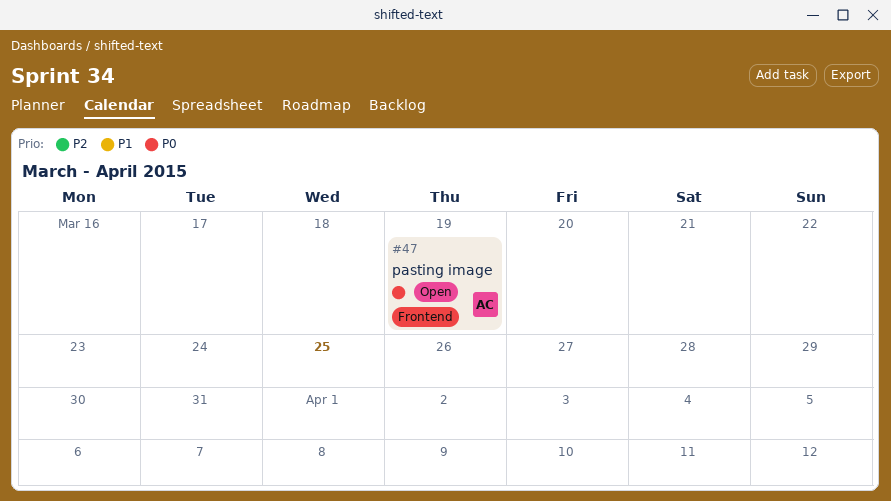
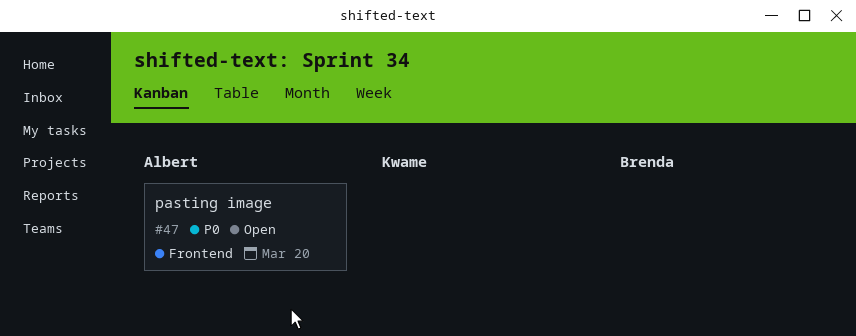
#47, due: Mar 19 -> Mar 20

